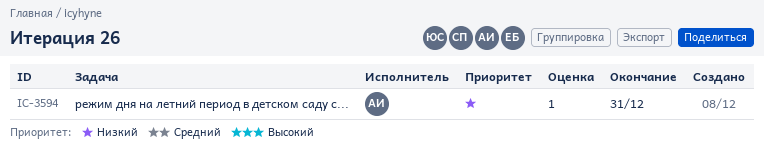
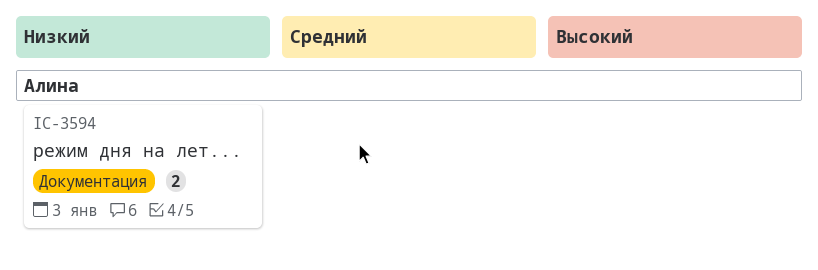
IC-3594, estimate: 1 -> 2
IC-3594, due: Dec 31 -> Jan 3

